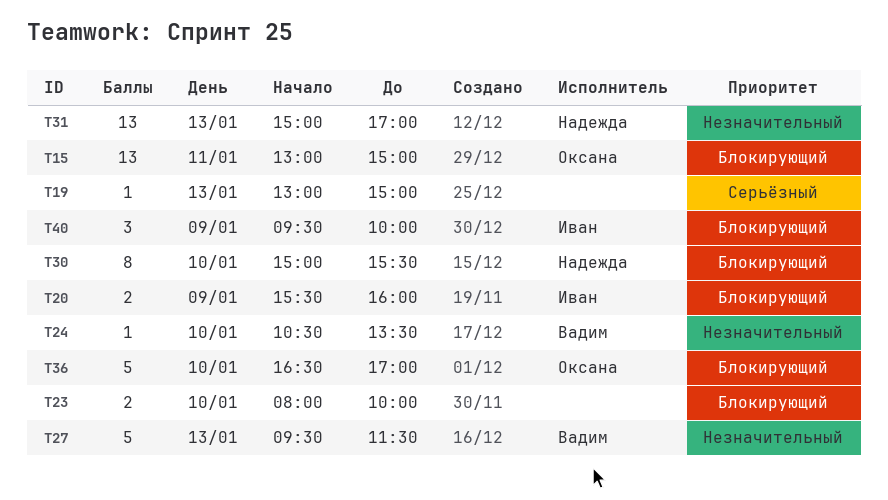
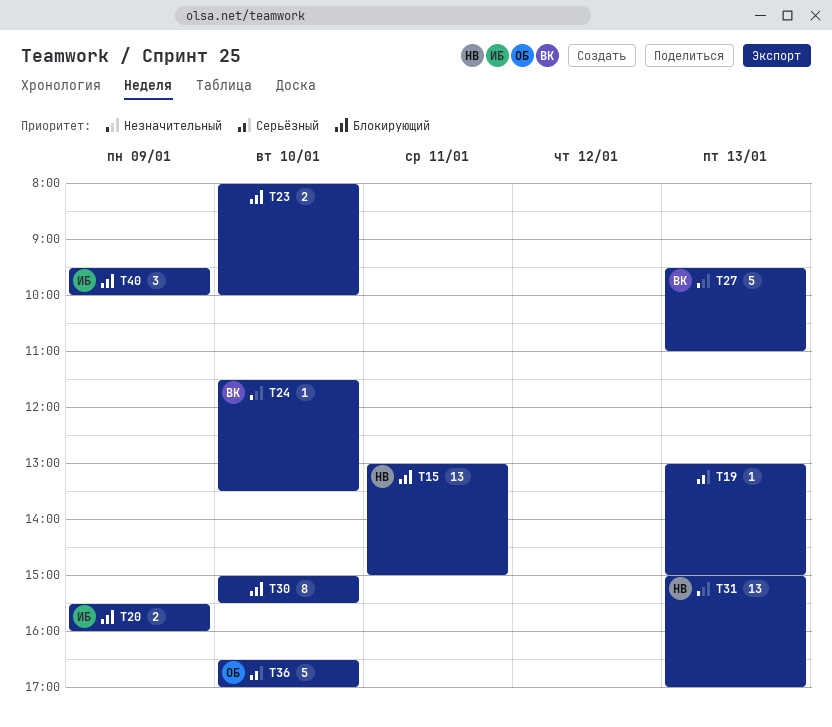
T15, owner: Оксана -> Надежда
T24, begins: 10:30 -> 11:30
T27, ends: 11:30 -> 11:00
T30, owner: Надежда -> none
T36, priority: Блокирующий -> Серьёзный

